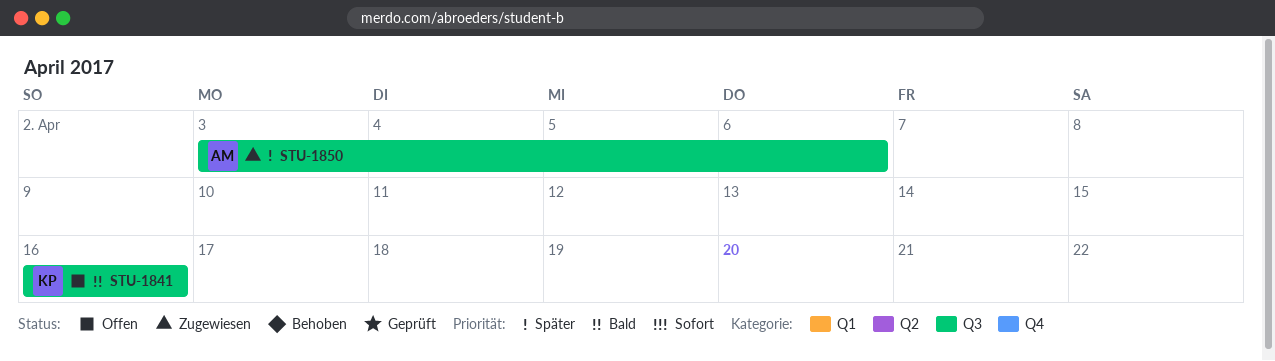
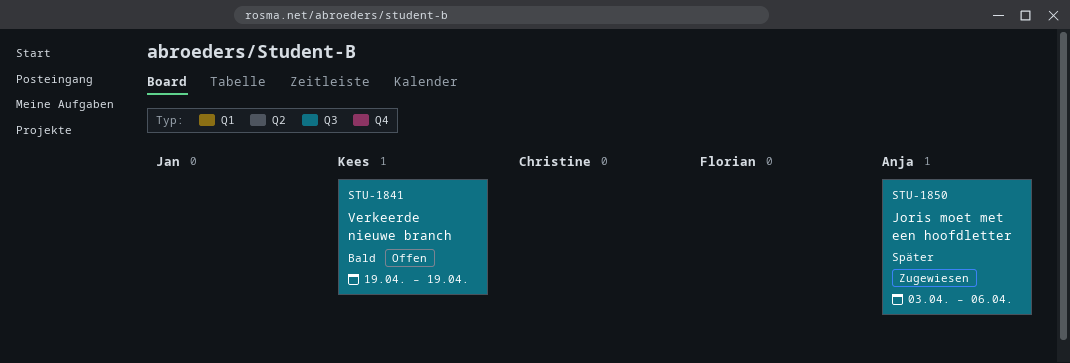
STU-1841, start: Apr 16 -> Apr 19
STU-1841, due: Apr 16 -> Apr 19

